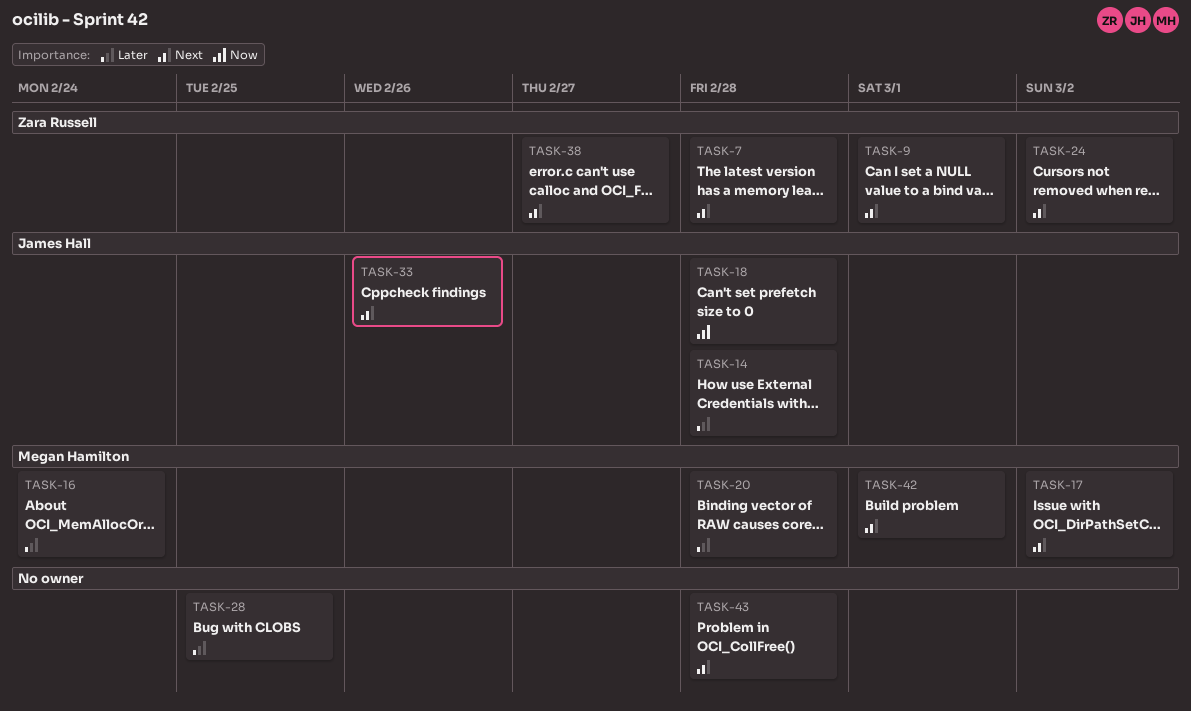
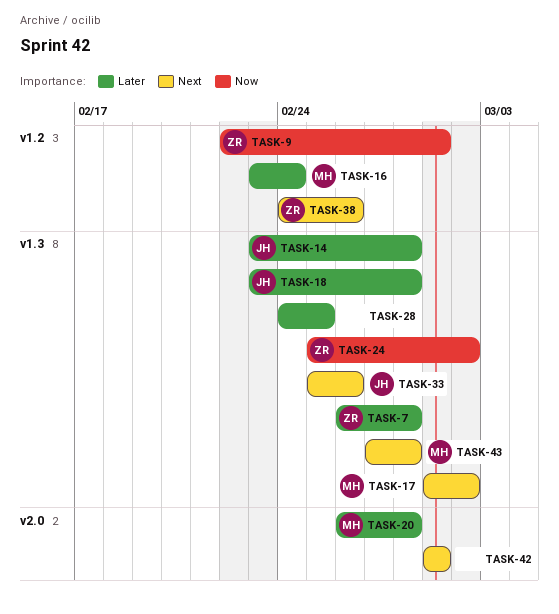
TASK-7, priority: Next -> Later
TASK-9, priority: Next -> Now
TASK-18, priority: Now -> Later
TASK-24, priority: Next -> Now
TASK-38, due: Feb 27 -> Feb 26
TASK-42, owner: Megan Hamilton -> none
TASK-43, owner: none -> Megan Hamilton

